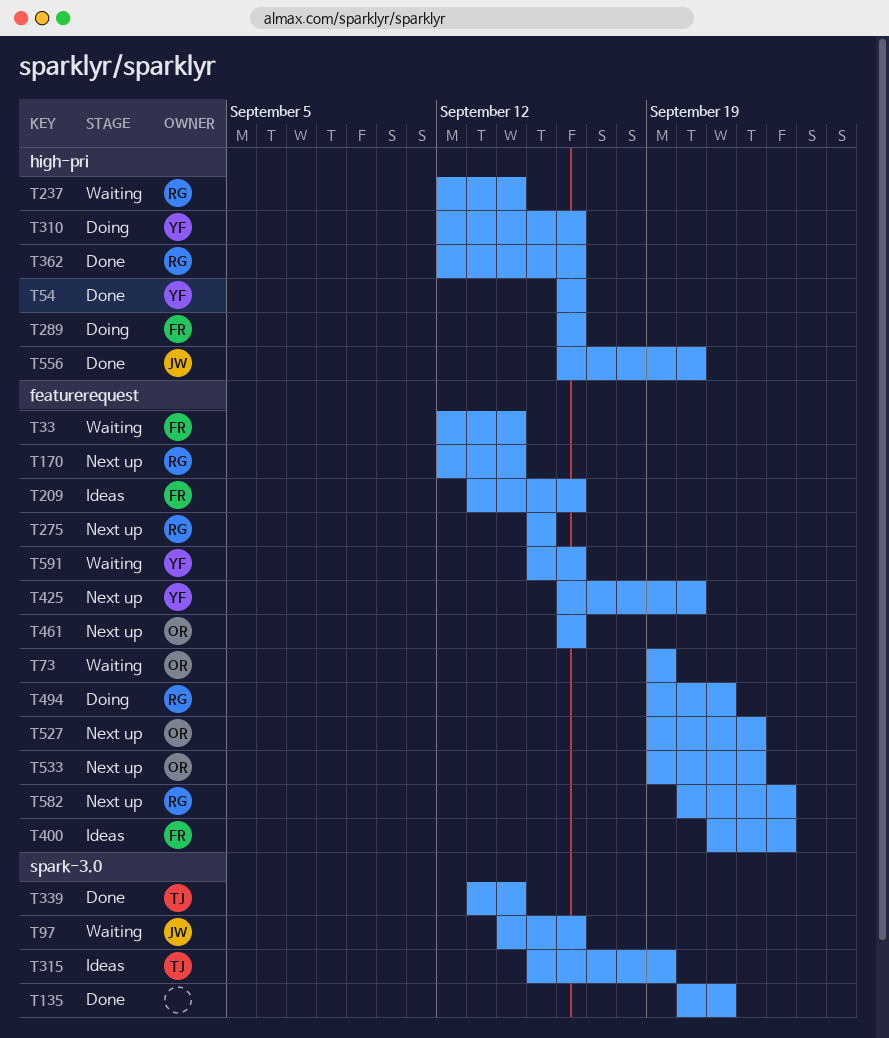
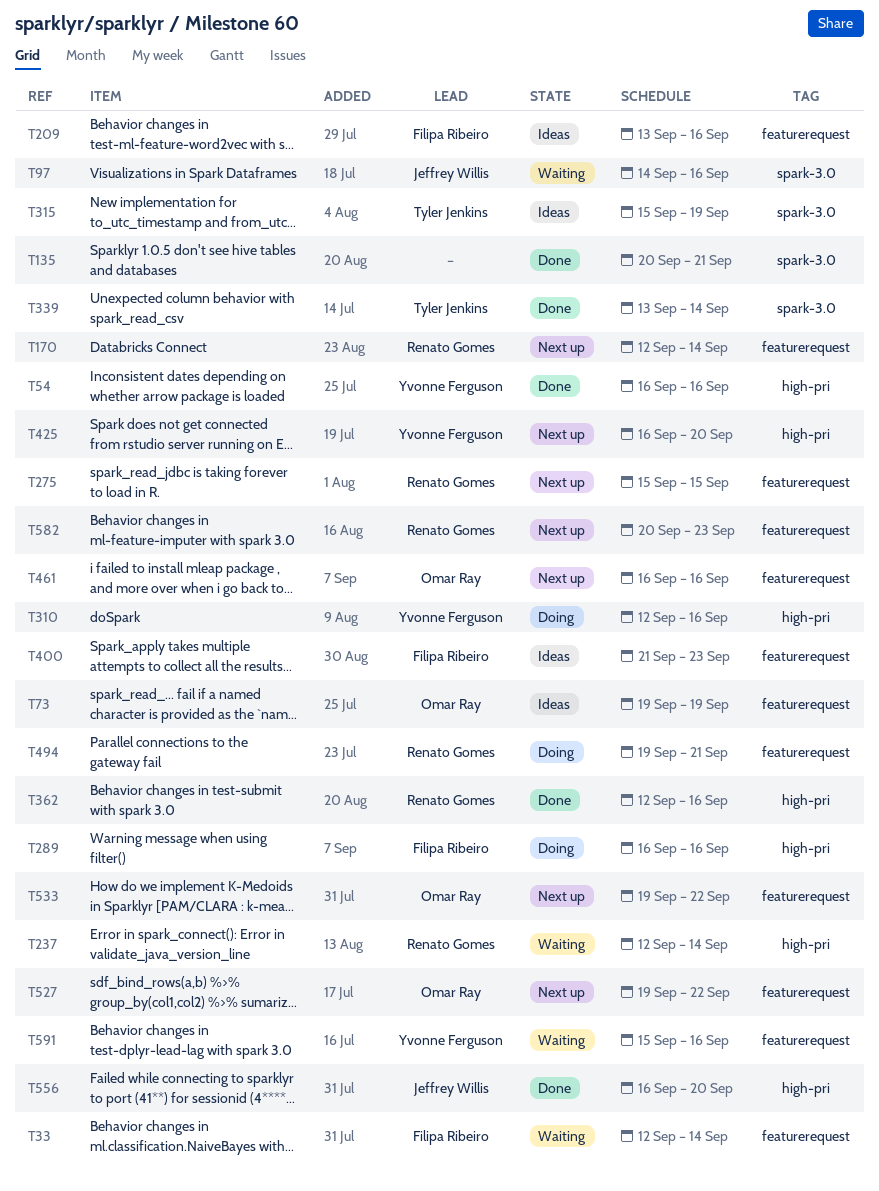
T73, status: Waiting -> Ideas
T425, label: featurerequest -> high-pri

